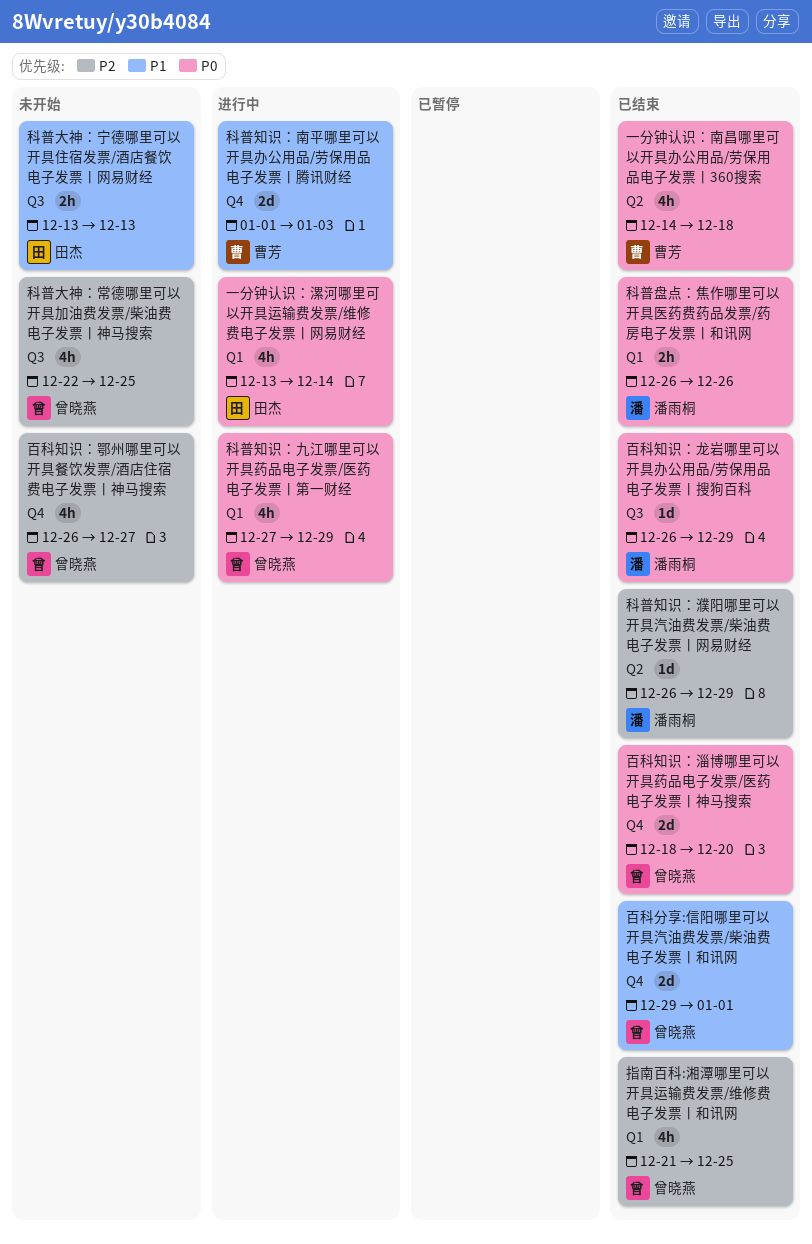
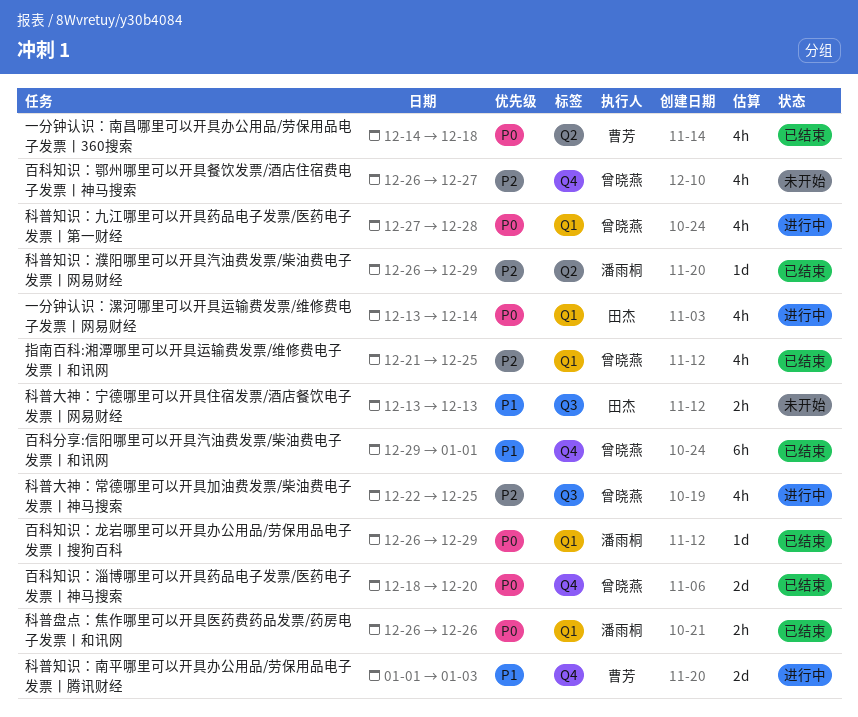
百科分享:信阳哪里可以开具汽油费发票/柴油费电子发票丨和讯网, estimate: 2d -> 6h
百科知识：龙岩哪里可以开具办公用品/劳保用品电子发票丨搜狗百科, label: Q3 -> Q1
科普大神：常德哪里可以开具加油费发票/柴油费电子发票丨神马搜索, status: 未开始 -> 进行中
科普知识：九江哪里可以开具药品电子发票/医药电子发票丨第一财经, due: Dec 29 -> Dec 28

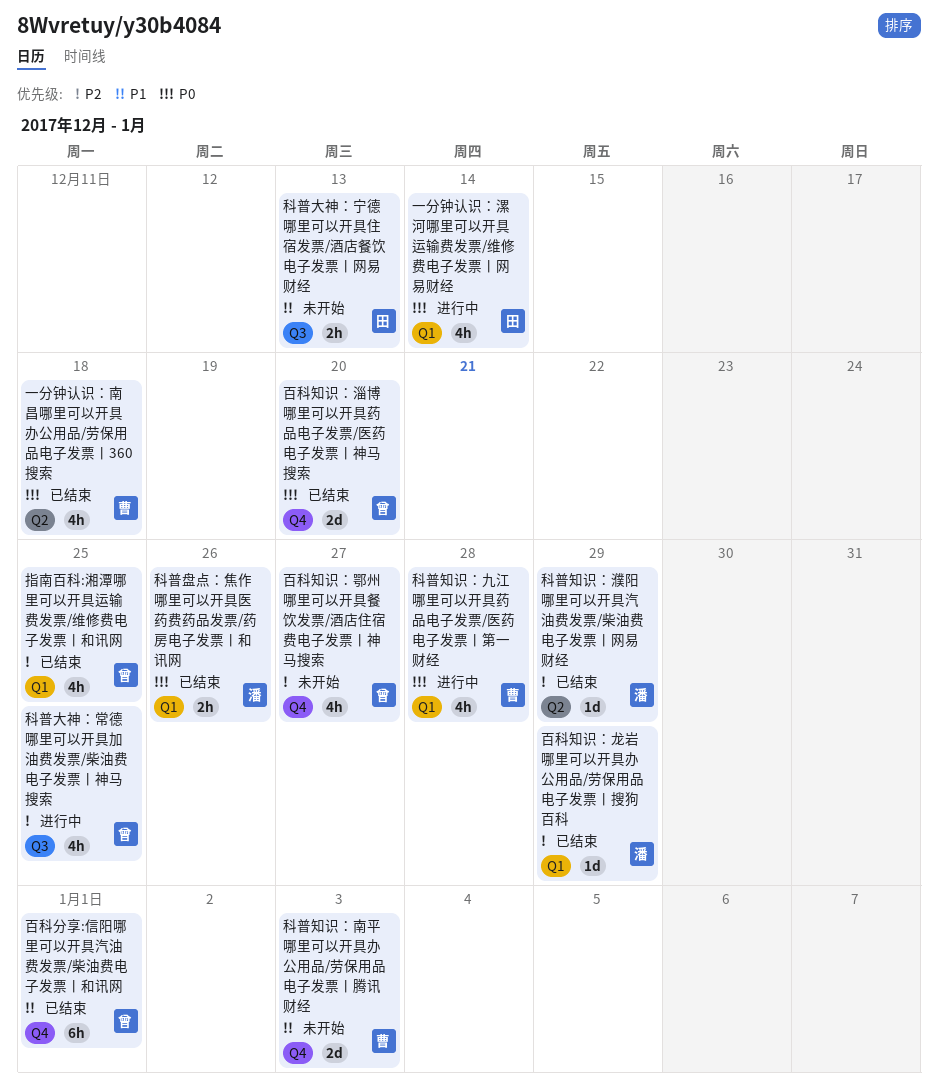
百科知识：龙岩哪里可以开具办公用品/劳保用品电子发票丨搜狗百科, priority: P0 -> P2
科普知识：九江哪里可以开具药品电子发票/医药电子发票丨第一财经, owner: 曾晓燕 -> 曹芳
科普知识：南平哪里可以开具办公用品/劳保用品电子发票丨腾讯财经, status: 进行中 -> 未开始

